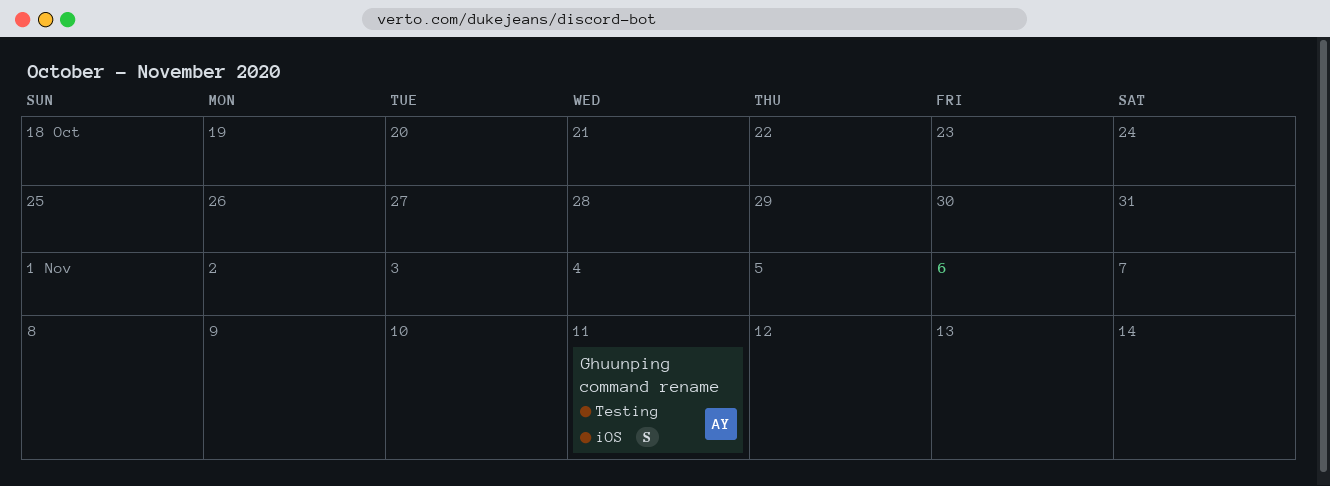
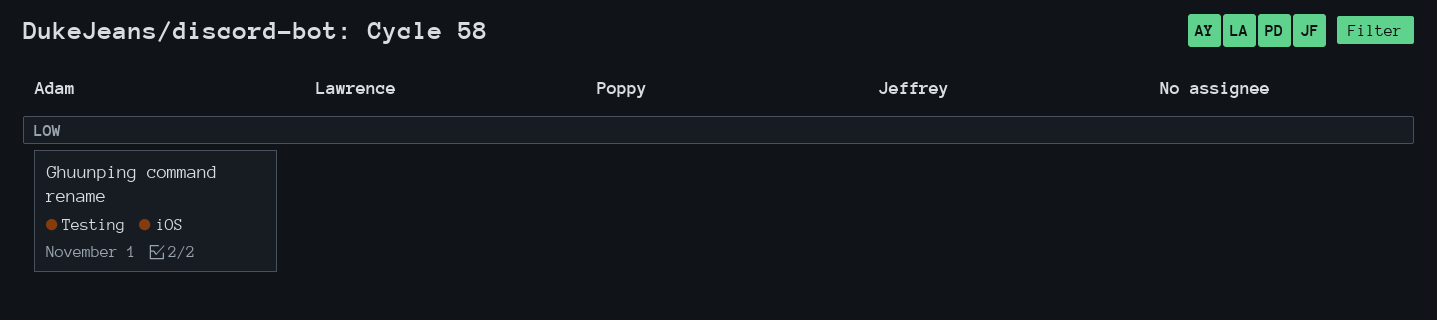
Ghuunping command rename, due: Nov 11 -> Nov 1

